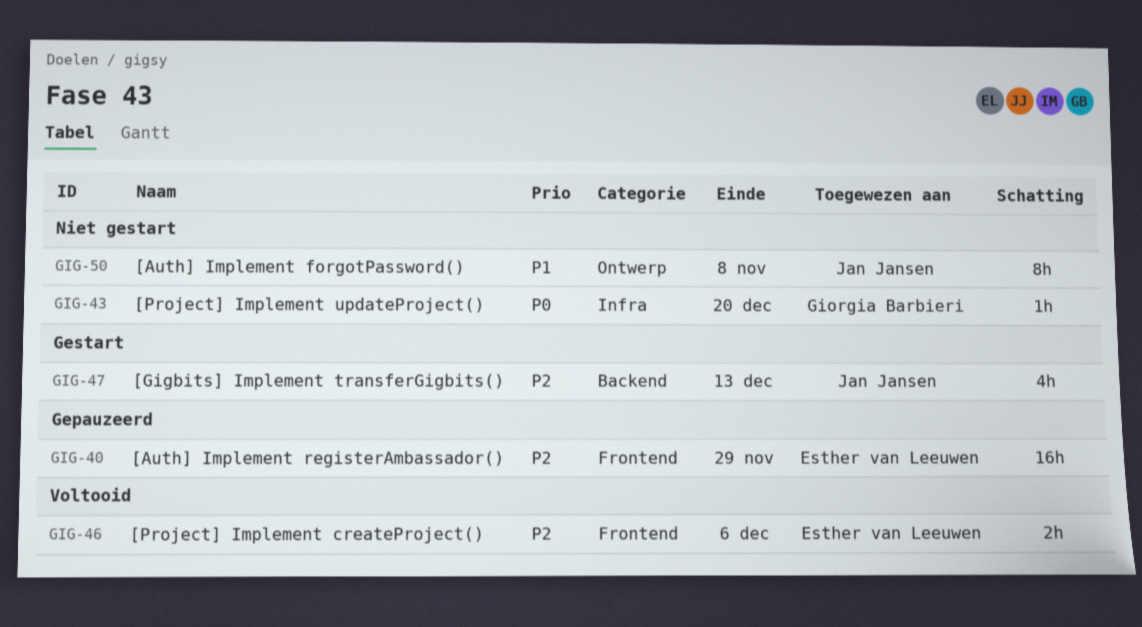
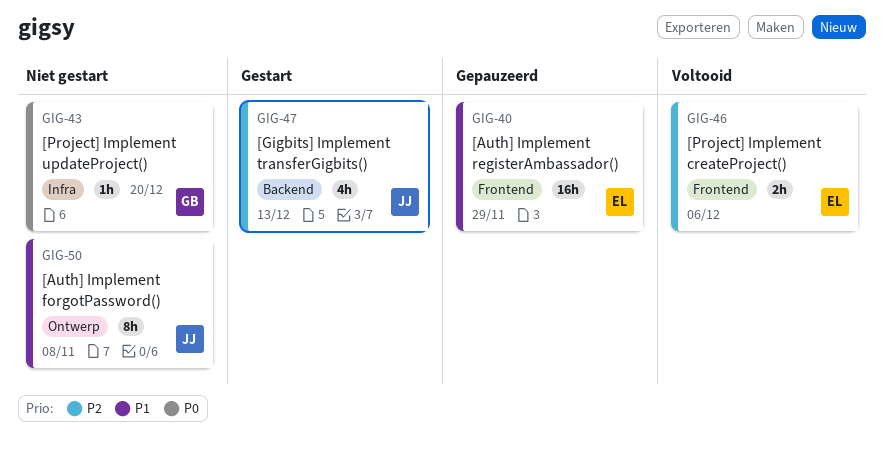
GIG-40, priority: P2 -> P1

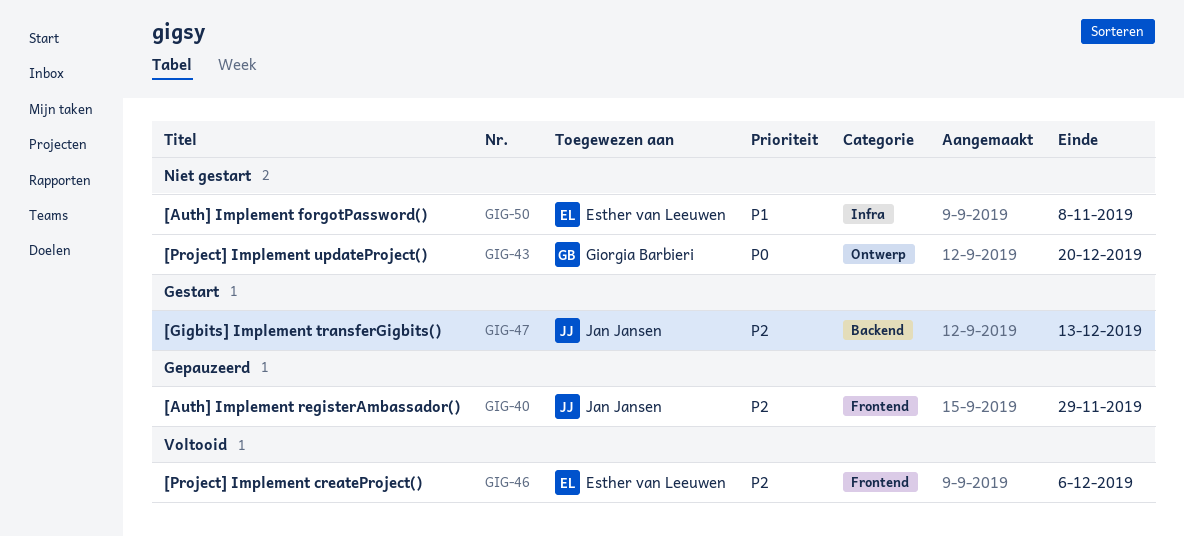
GIG-40, owner: Esther van Leeuwen -> Jan Jansen
GIG-40, priority: P1 -> P2
GIG-43, label: Infra -> Ontwerp
GIG-50, owner: Jan Jansen -> Esther van Leeuwen
GIG-50, label: Ontwerp -> Infra

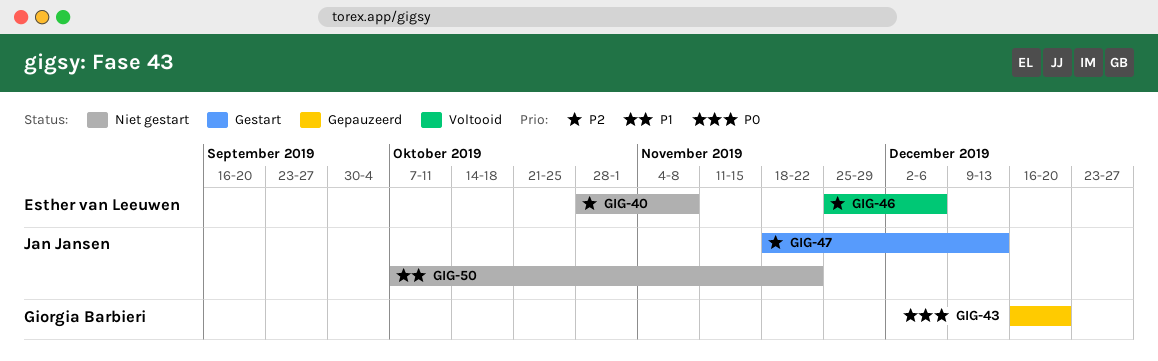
GIG-40, status: Gepauzeerd -> Niet gestart
GIG-40, owner: Jan Jansen -> Esther van Leeuwen
GIG-40, due: Nov 29 -> Nov 8
GIG-43, status: Niet gestart -> Gepauzeerd
GIG-50, owner: Esther van Leeuwen -> Jan Jansen
GIG-50, due: Nov 8 -> Nov 22

